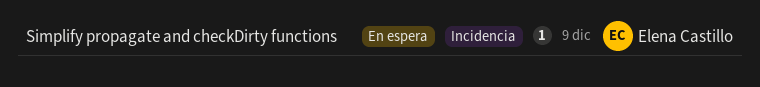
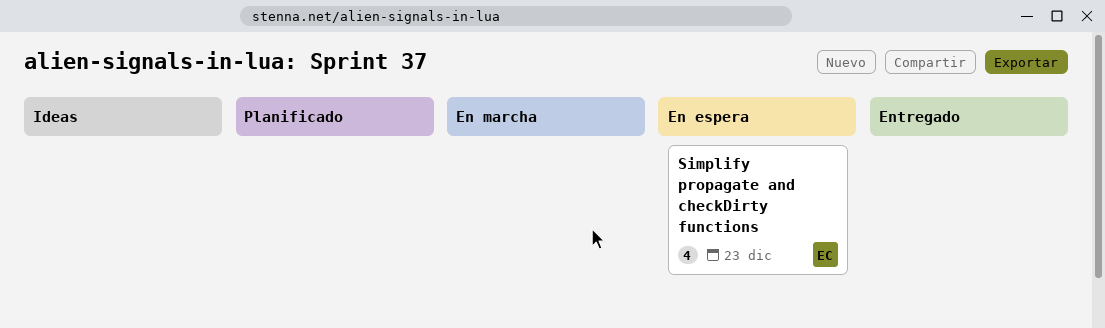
Simplify propagate and checkDirty functions, estimate: 1 -> 4
Simplify propagate and checkDirty functions, due: Dec 9 -> Dec 23

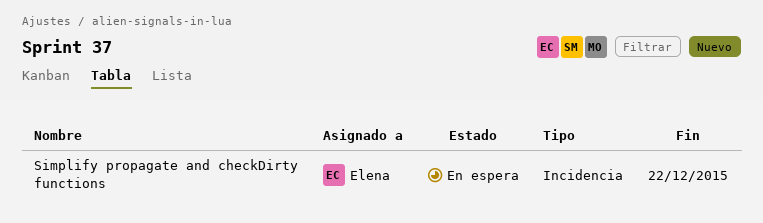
Simplify propagate and checkDirty functions, due: Dec 23 -> Dec 22

